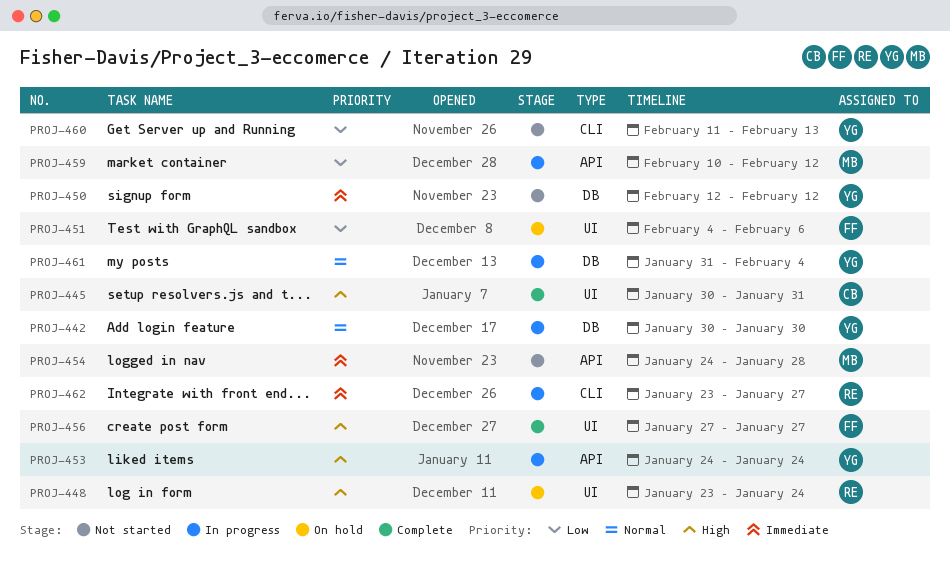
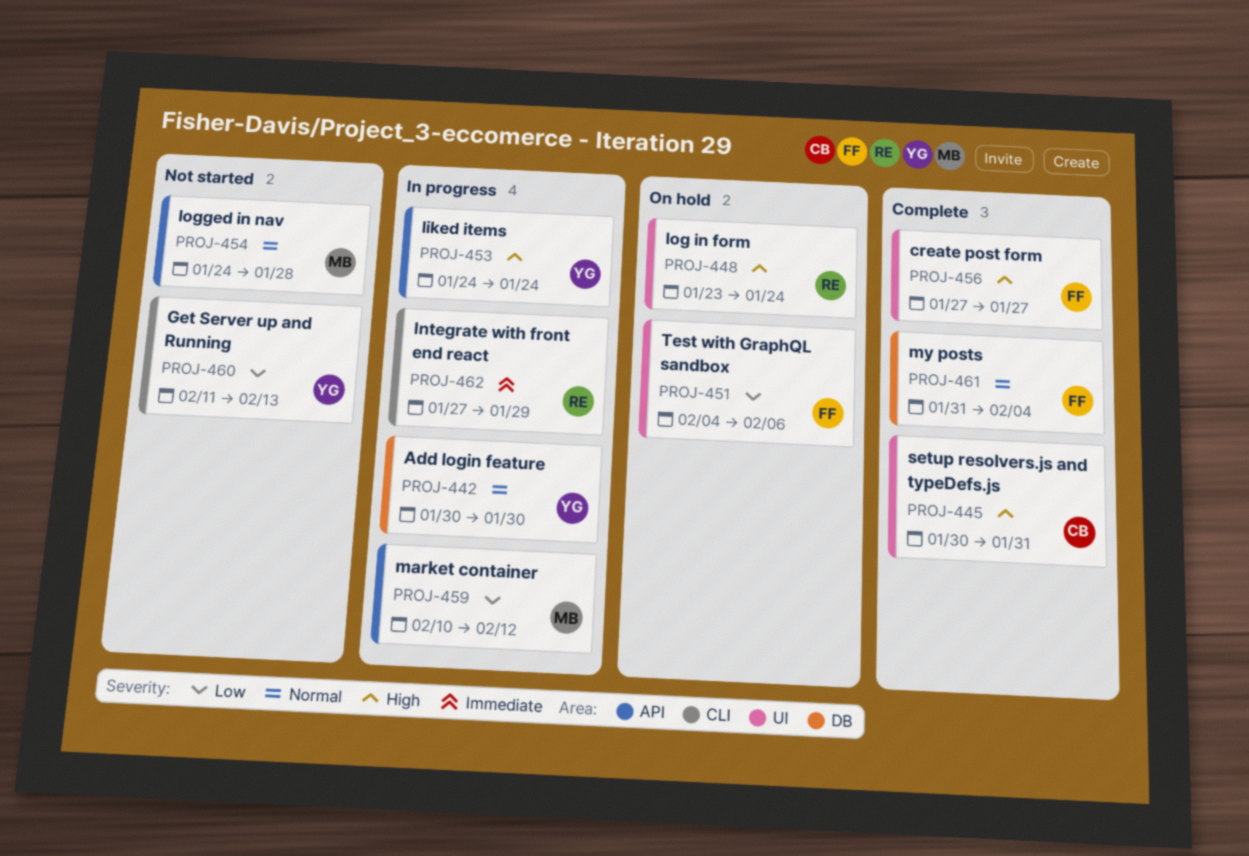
PROJ-450: present -> none
PROJ-454, priority: Immediate -> Normal
PROJ-461, status: In progress -> Complete
PROJ-461, owner: YG -> FF
PROJ-462, start: Jan 23 -> Jan 27
PROJ-462, due: Jan 27 -> Jan 29

